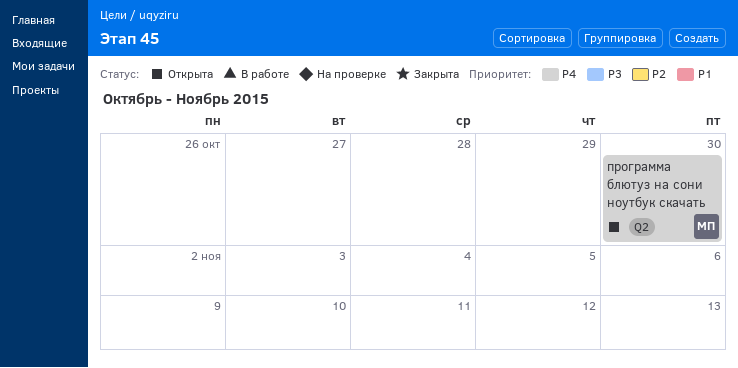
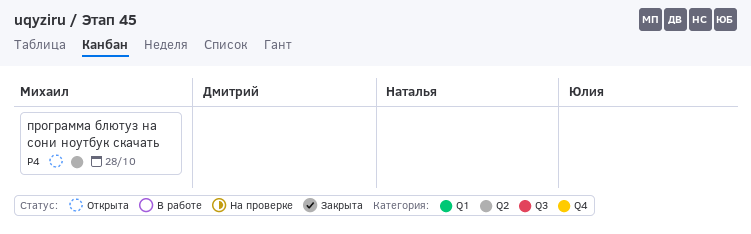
программа блютуз на сони ноутбук скачать, due: Oct 30 -> Oct 28

